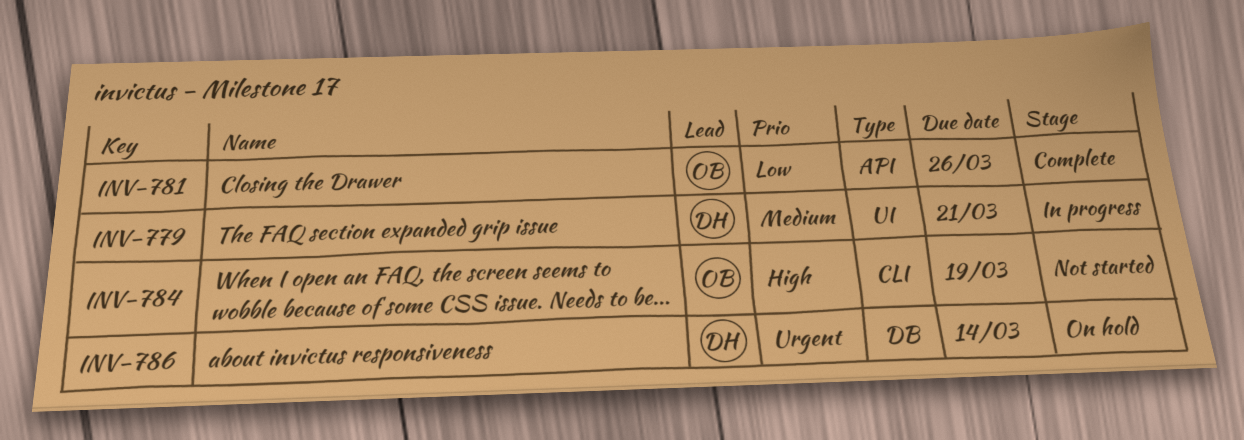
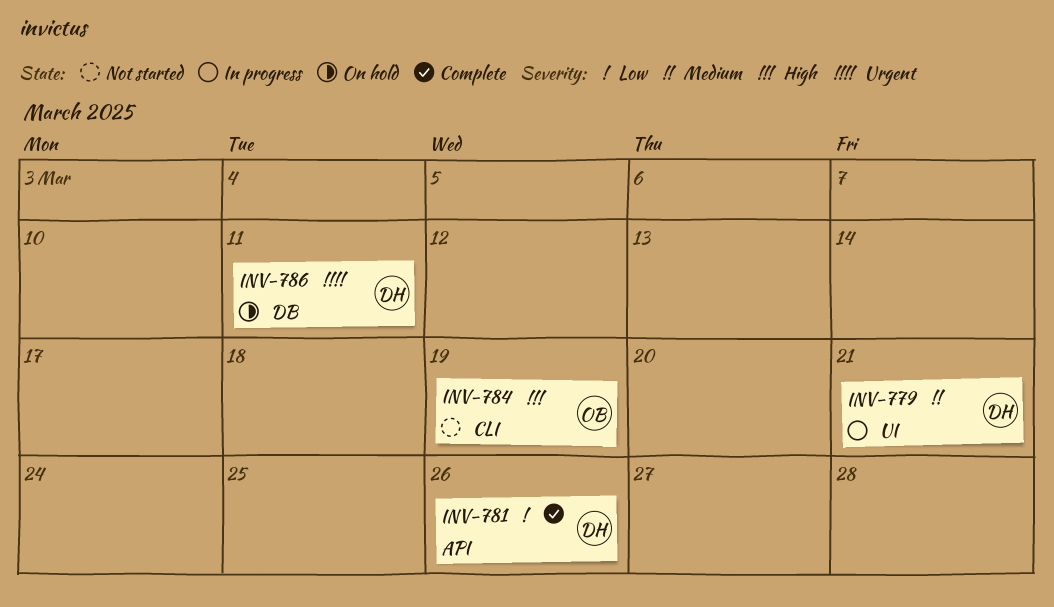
INV-781, owner: OB -> DH
INV-786, due: Mar 14 -> Mar 11

